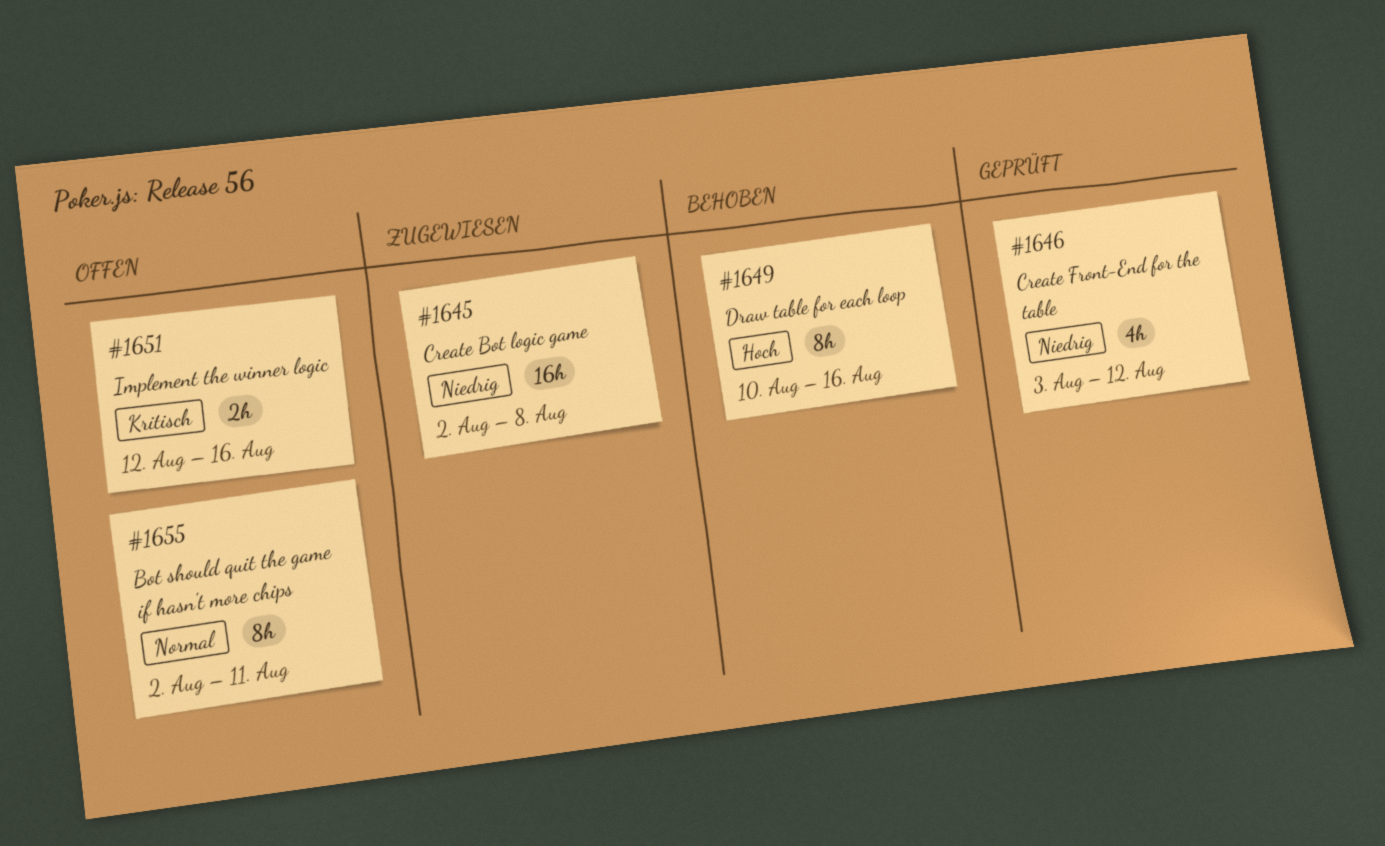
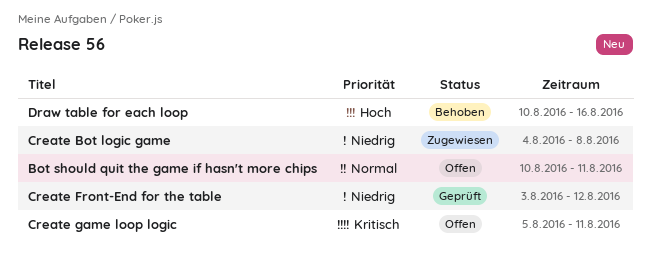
Bot should quit the game if hasn't more chips, start: Aug 2 -> Aug 10
Create Bot logic game, start: Aug 2 -> Aug 4
Create game loop logic: none -> present
Implement the winner logic: present -> none

